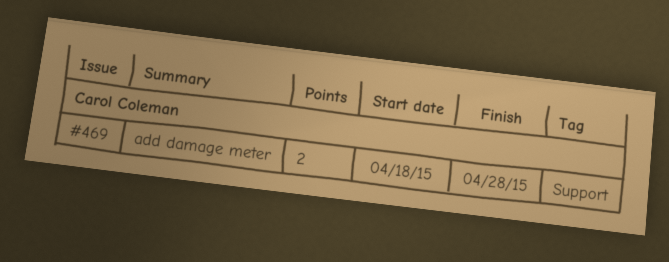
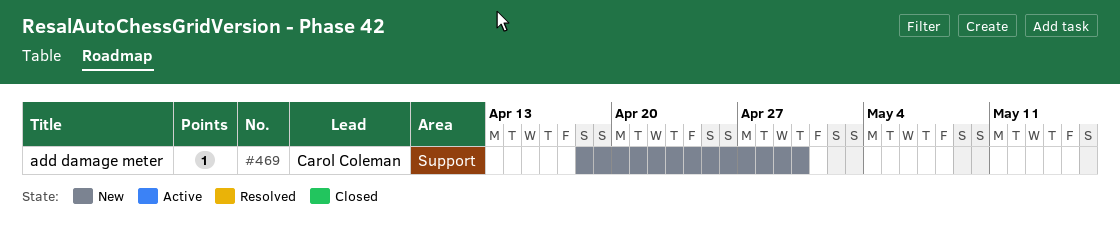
#469, estimate: 2 -> 1
#469, due: Apr 28 -> Apr 30

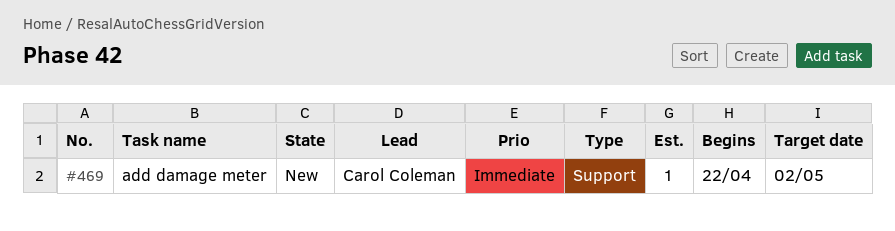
#469, start: Apr 18 -> Apr 22
#469, due: Apr 30 -> May 2

